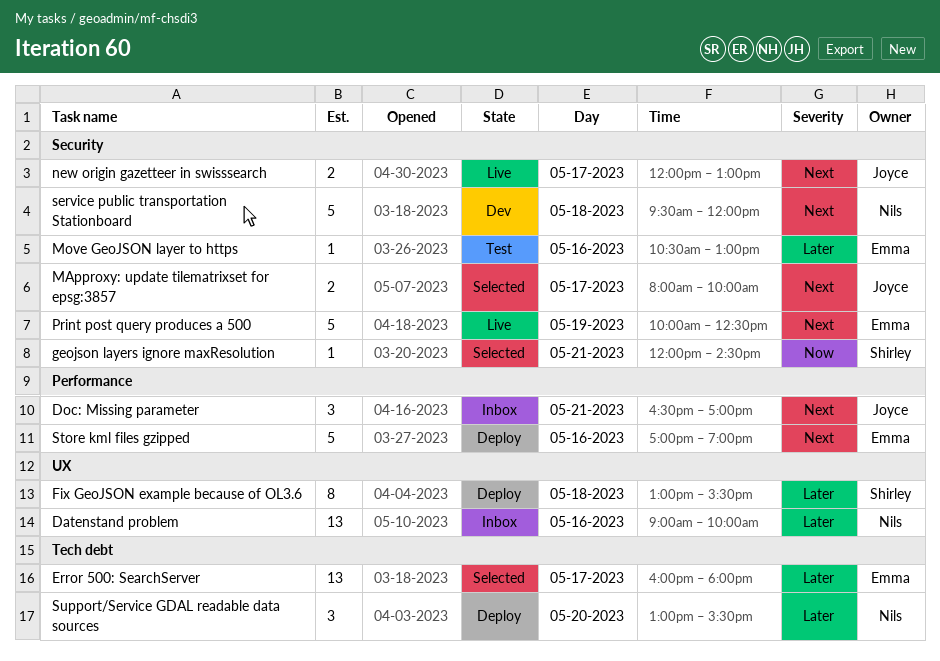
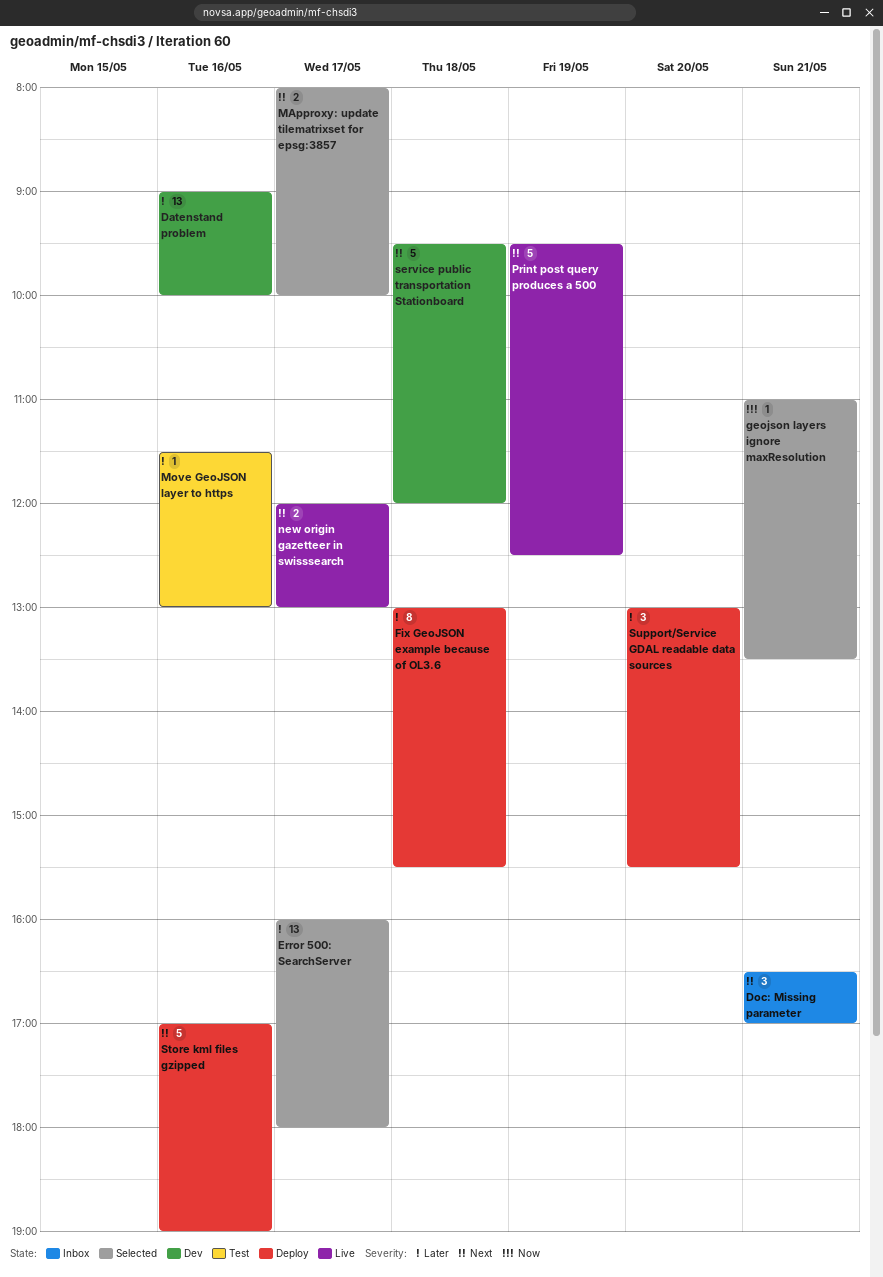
Datenstand problem, status: Inbox -> Dev
geojson layers ignore maxResolution, begins: 12:00 -> 11:00
geojson layers ignore maxResolution, ends: 14:30 -> 13:30
Move GeoJSON layer to https, begins: 10:30 -> 11:30
Print post query produces a 500, begins: 10:00 -> 09:30

